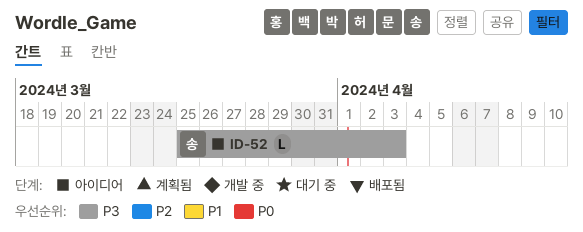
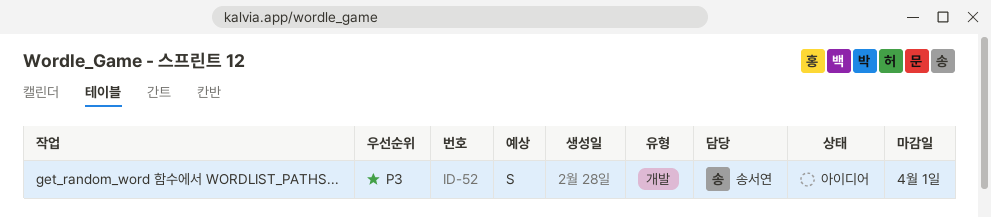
ID-52, estimate: L -> S
ID-52, due: Apr 3 -> Apr 1

